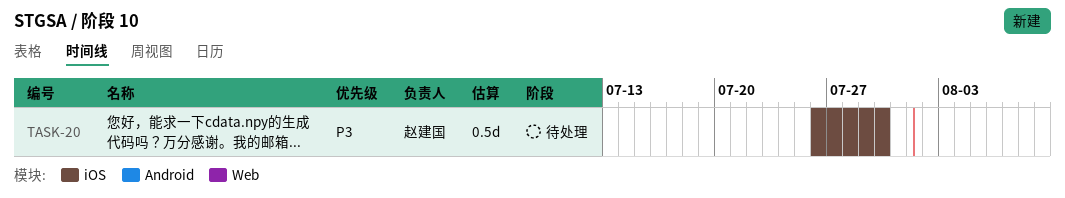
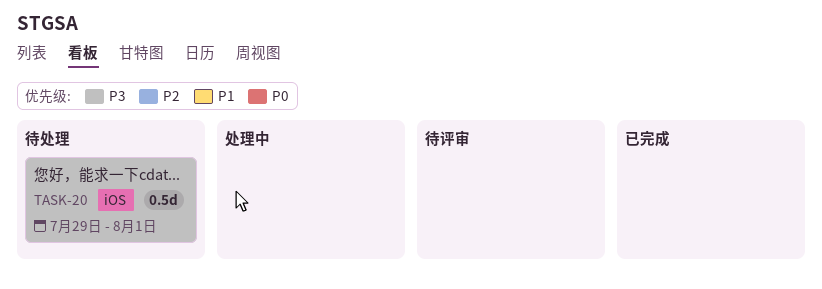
TASK-20, start: Jul 26 -> Jul 29
TASK-20, due: Jul 30 -> Aug 1

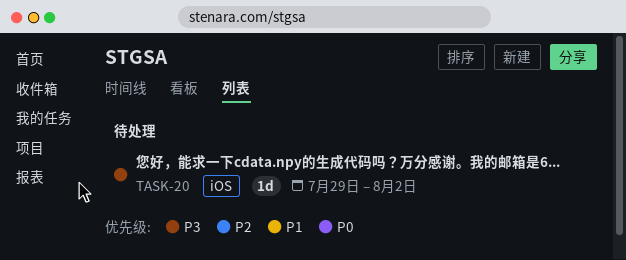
TASK-20, estimate: 0.5d -> 1d
TASK-20, due: Aug 1 -> Aug 2

